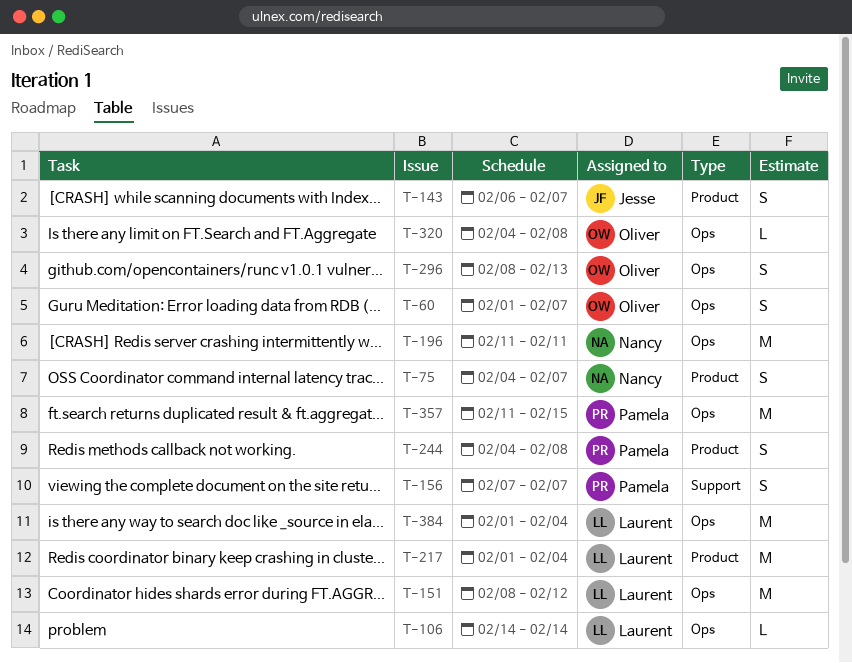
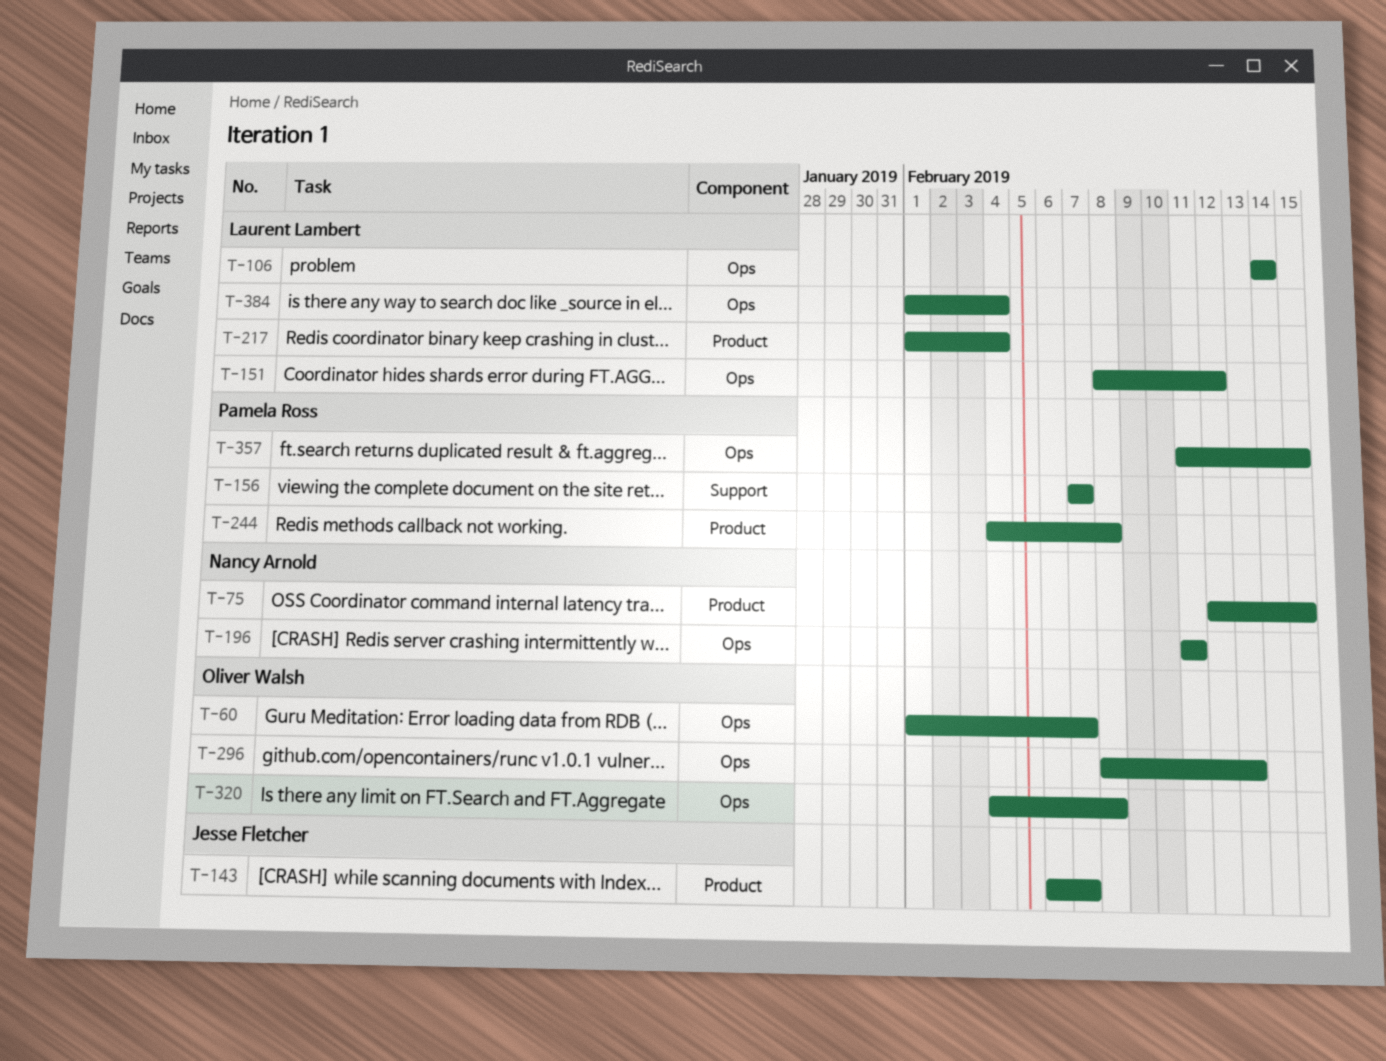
T-75, start: Feb 4 -> Feb 12
T-75, due: Feb 7 -> Feb 15

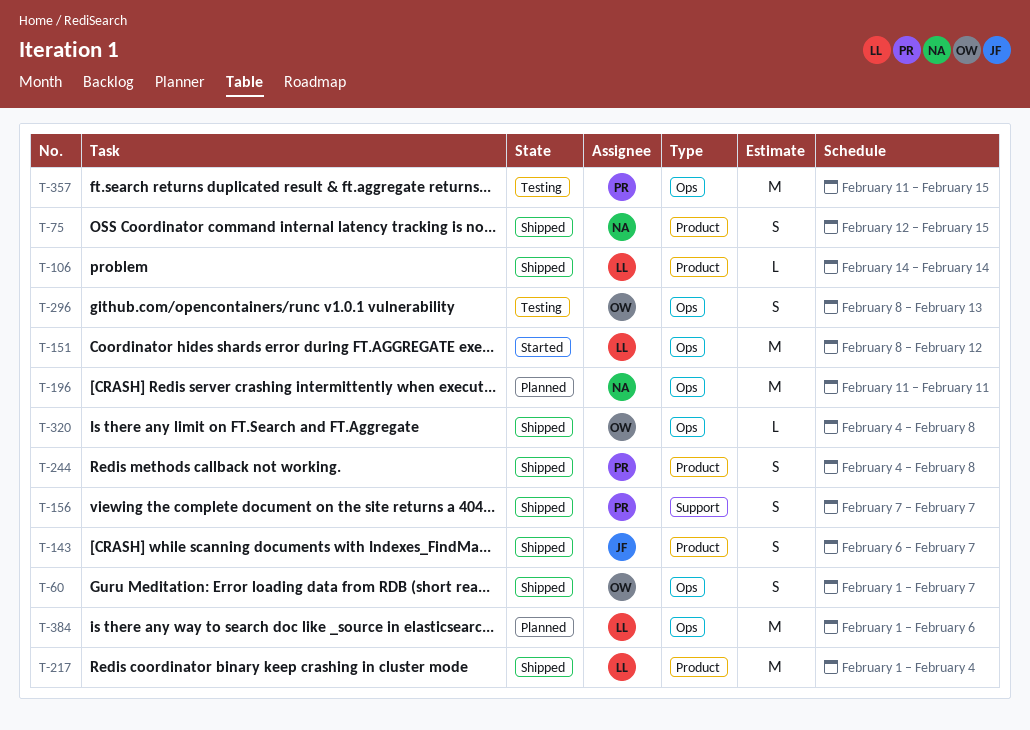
T-106, label: Ops -> Product
T-384, due: Feb 4 -> Feb 6

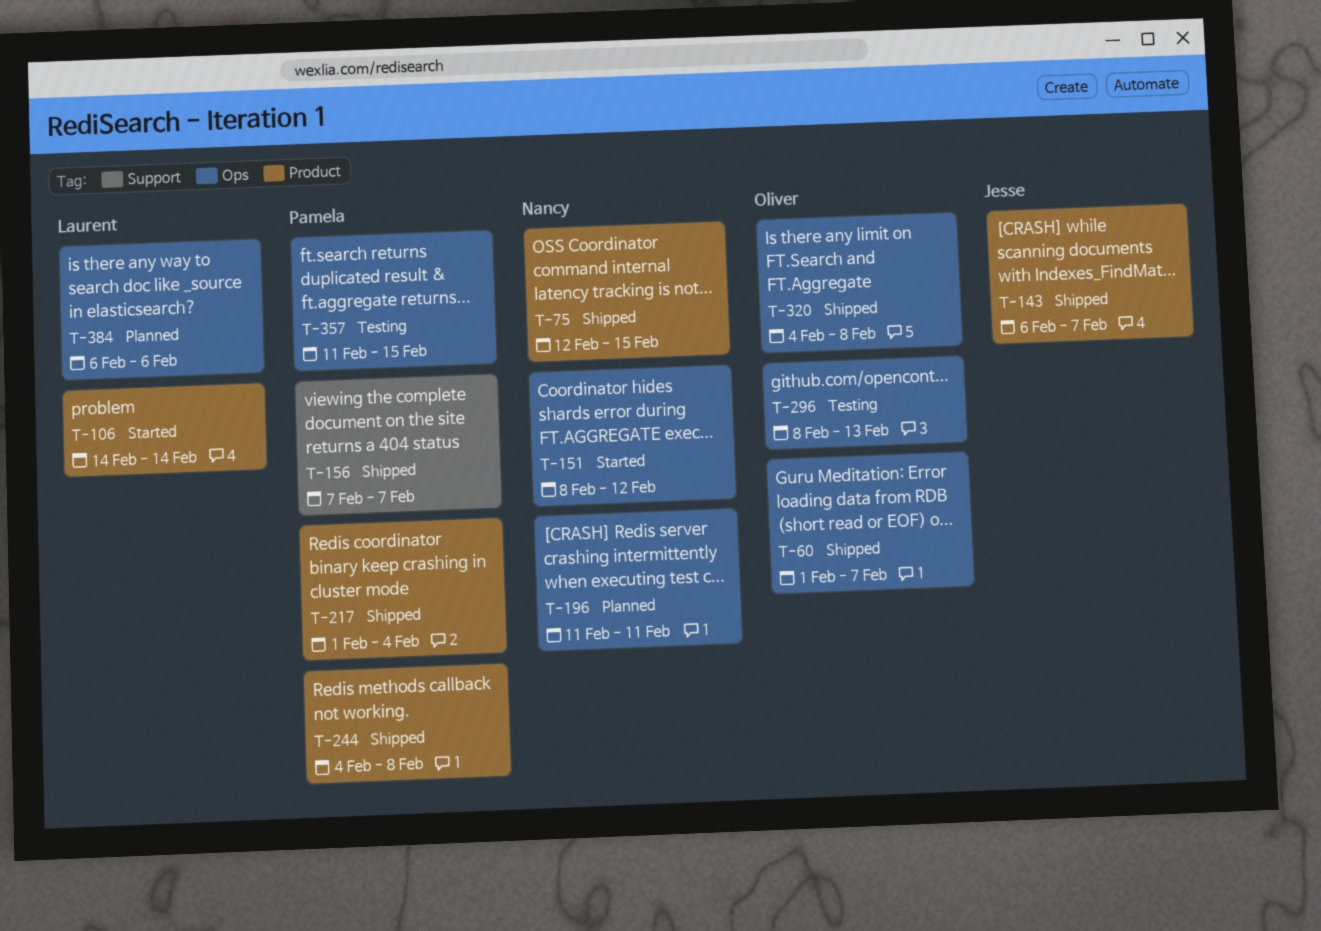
T-106, status: Shipped -> Started
T-151, owner: Laurent -> Nancy
T-217, owner: Laurent -> Pamela
T-384, start: Feb 1 -> Feb 6

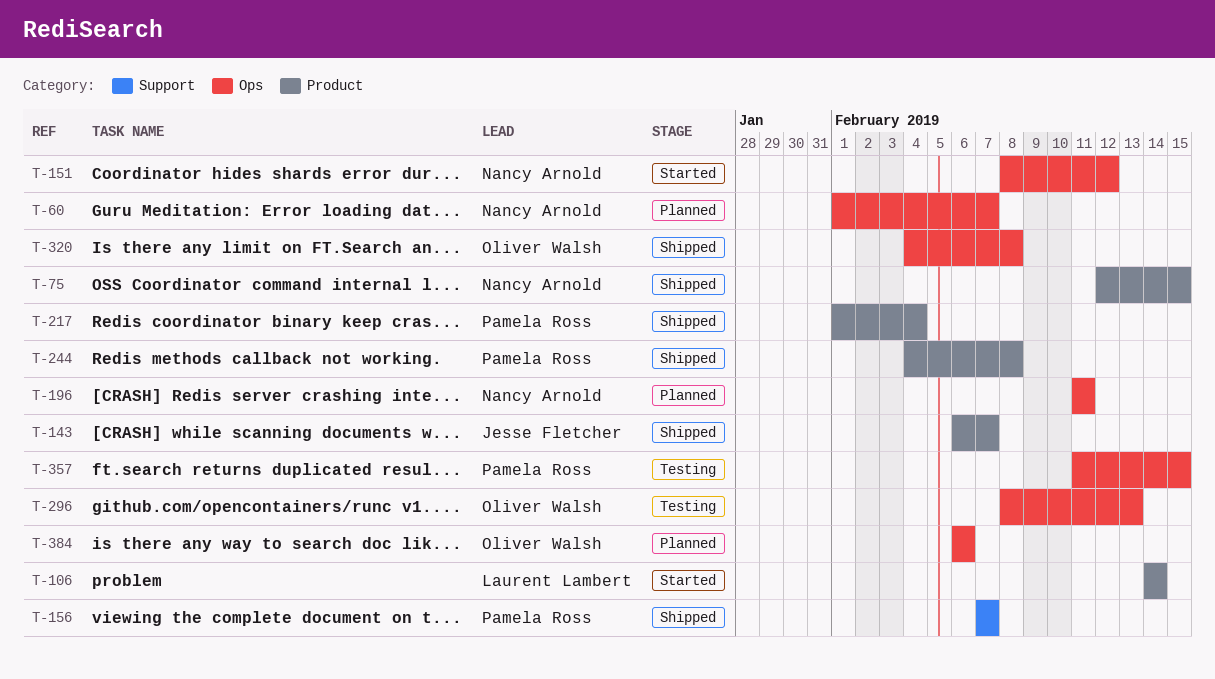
T-60, status: Shipped -> Planned
T-60, owner: Oliver Walsh -> Nancy Arnold
T-384, owner: Laurent Lambert -> Oliver Walsh

